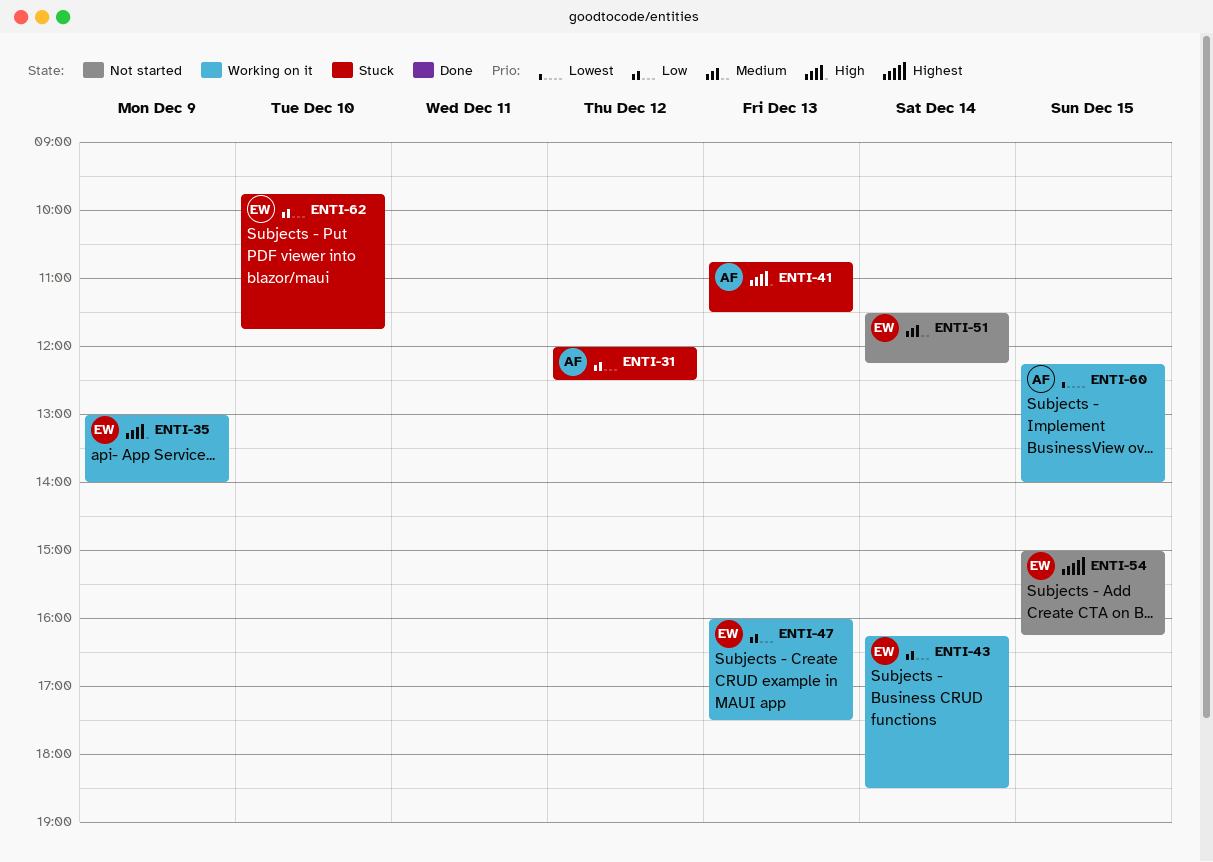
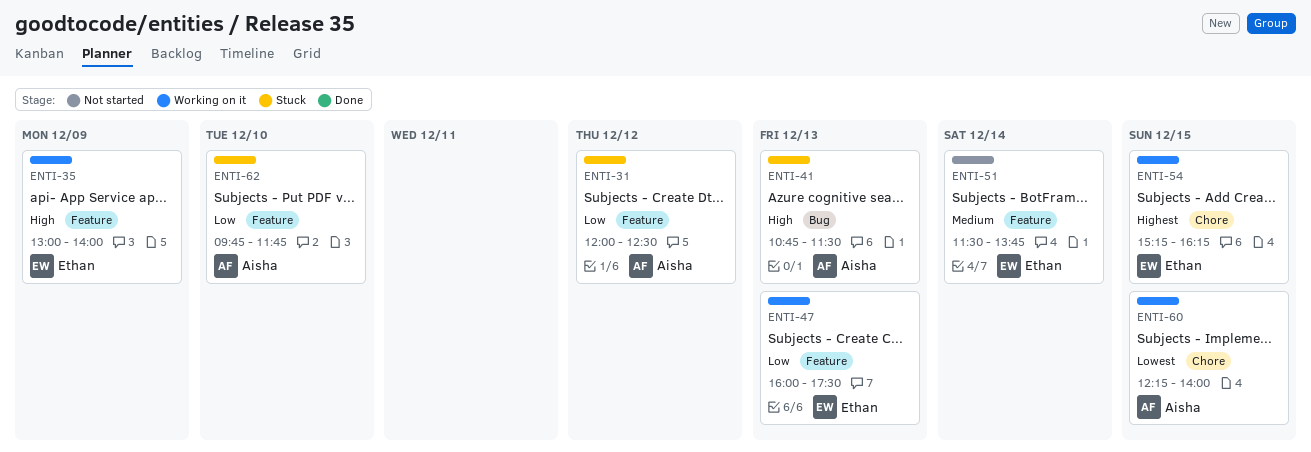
ENTI-43: present -> none
ENTI-51, ends: 12:15 -> 13:45
ENTI-54, status: Not started -> Working on it
ENTI-54, begins: 15:00 -> 15:15
ENTI-62, owner: Ethan -> Aisha

